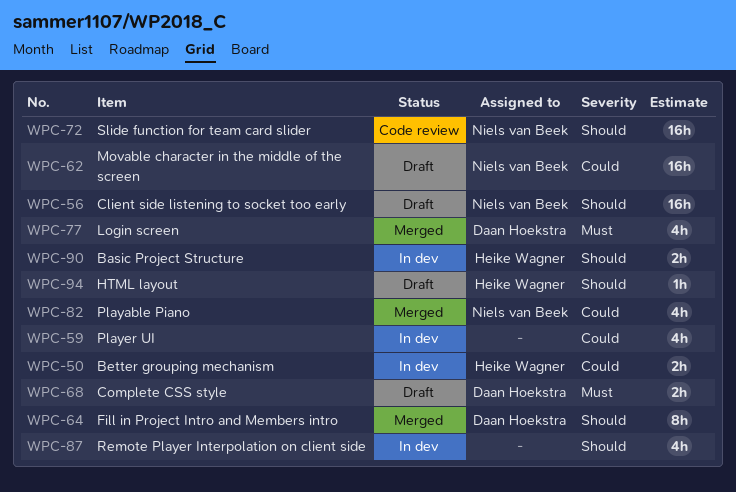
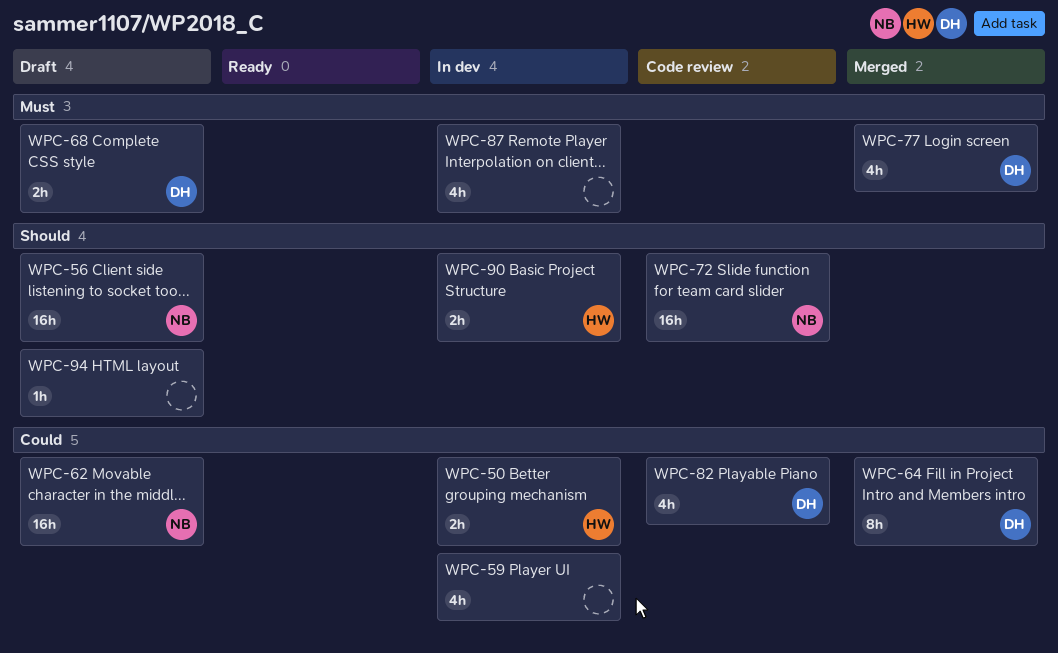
WPC-64, priority: Should -> Could
WPC-82, status: Merged -> Code review
WPC-82, owner: Niels van Beek -> Daan Hoekstra
WPC-87, priority: Should -> Must
WPC-94, owner: Heike Wagner -> none

